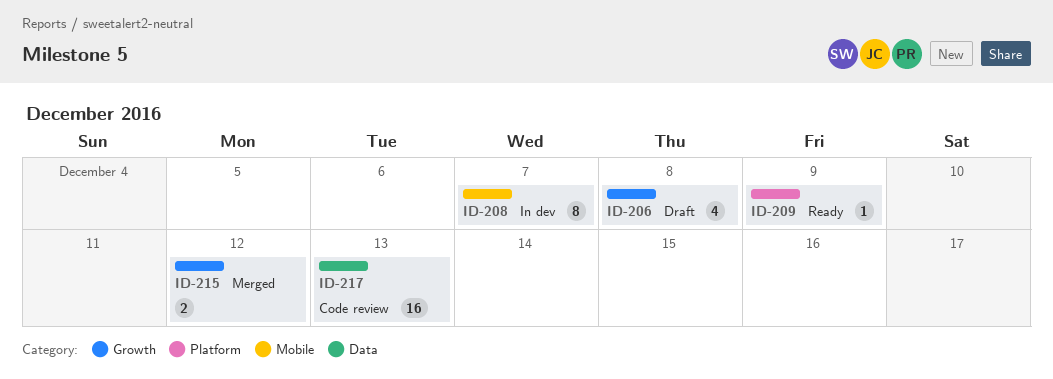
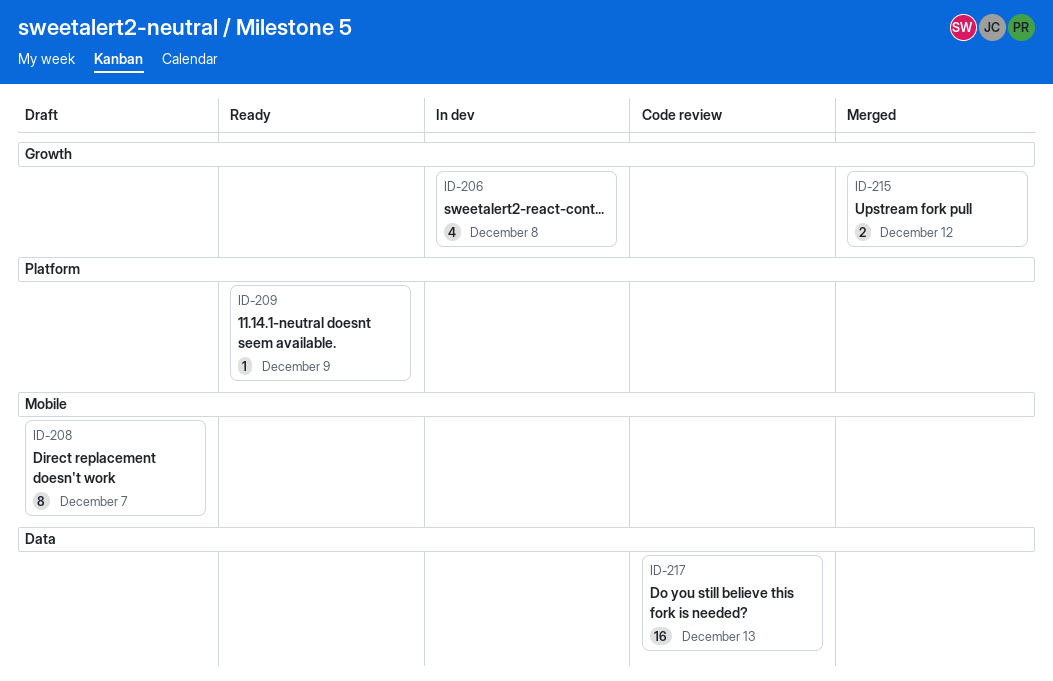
ID-206, status: Draft -> In dev
ID-208, status: In dev -> Draft

